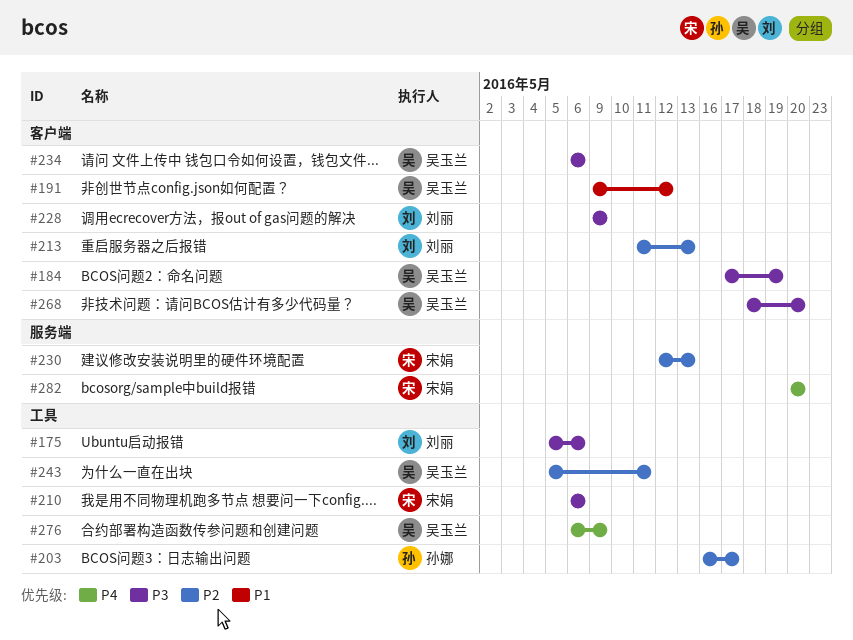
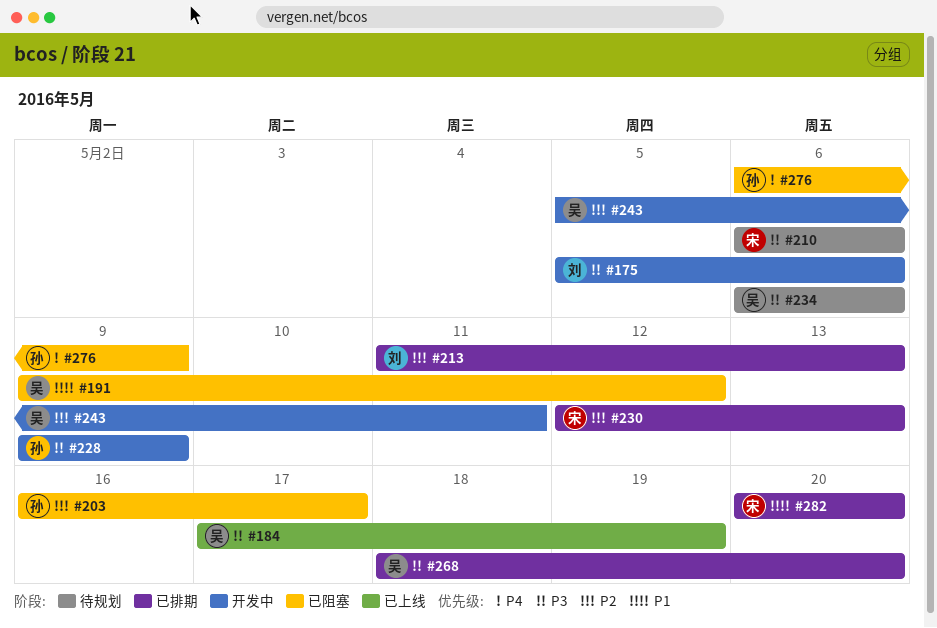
#228, owner: 刘丽 -> 孙娜
#276, owner: 吴玉兰 -> 孙娜
#282, priority: P4 -> P1

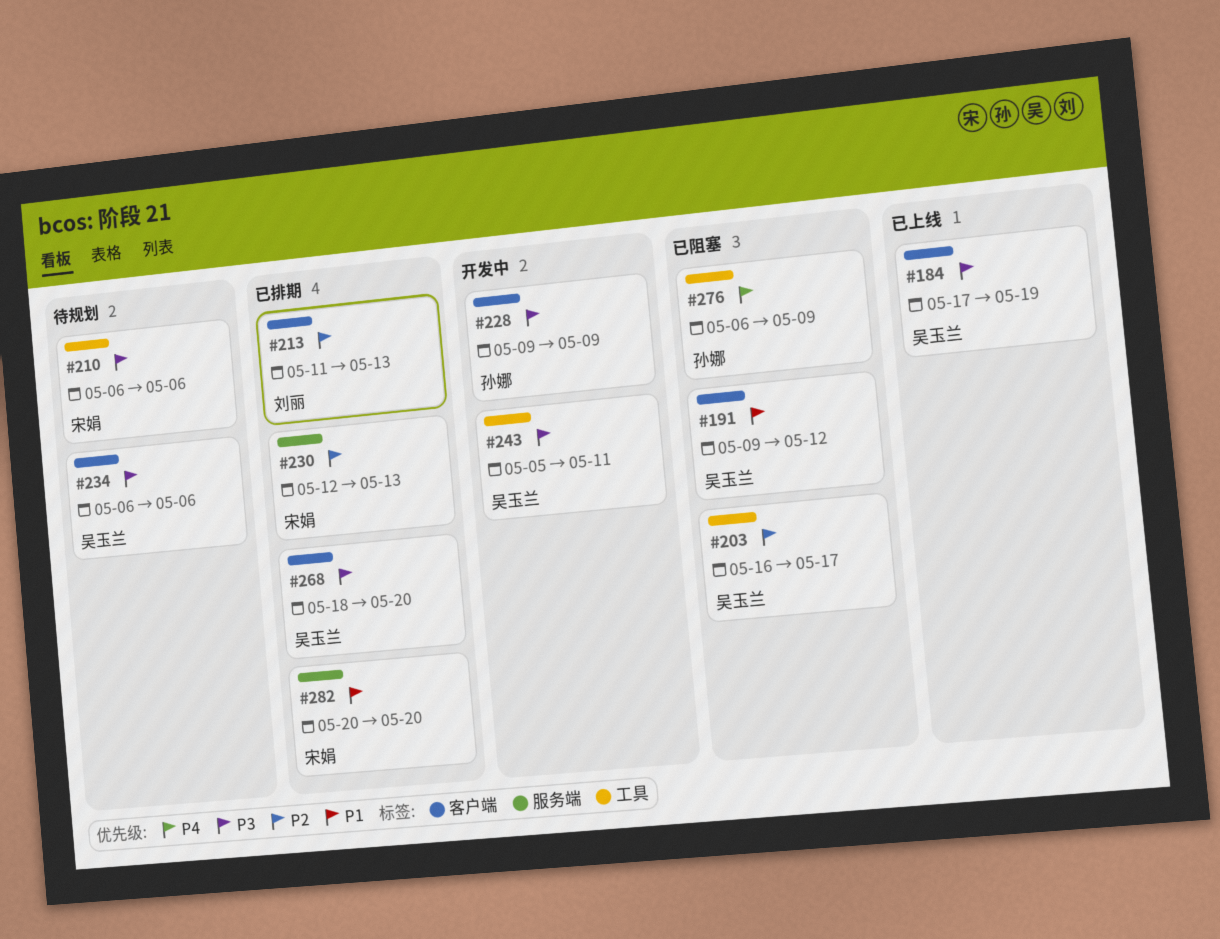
#175: present -> none
#203, owner: 孙娜 -> 吴玉兰
#243, priority: P2 -> P3

